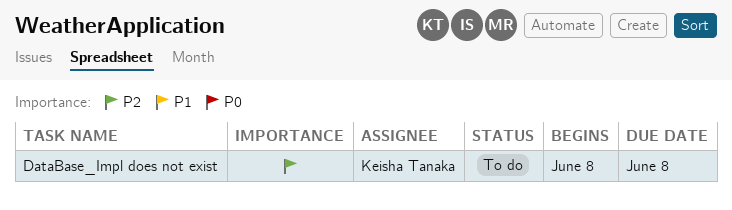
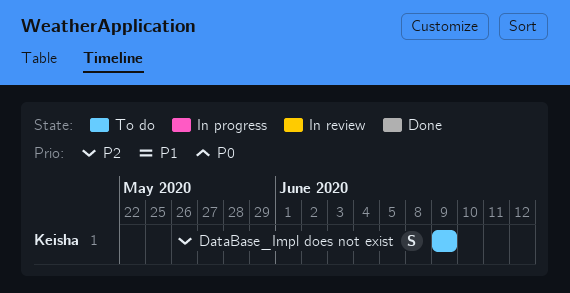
DataBase_Impl does not exist, start: Jun 8 -> Jun 9
DataBase_Impl does not exist, due: Jun 8 -> Jun 9

